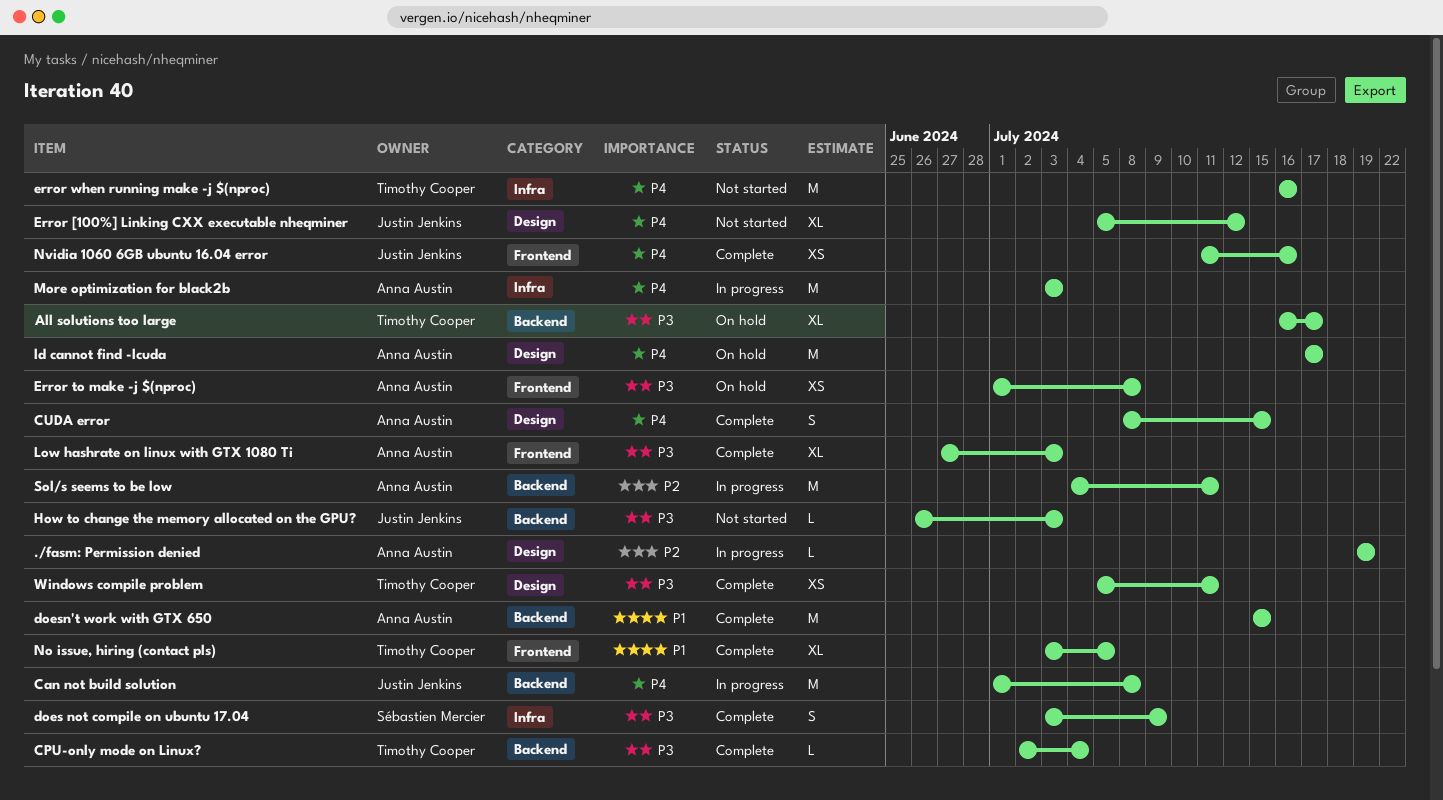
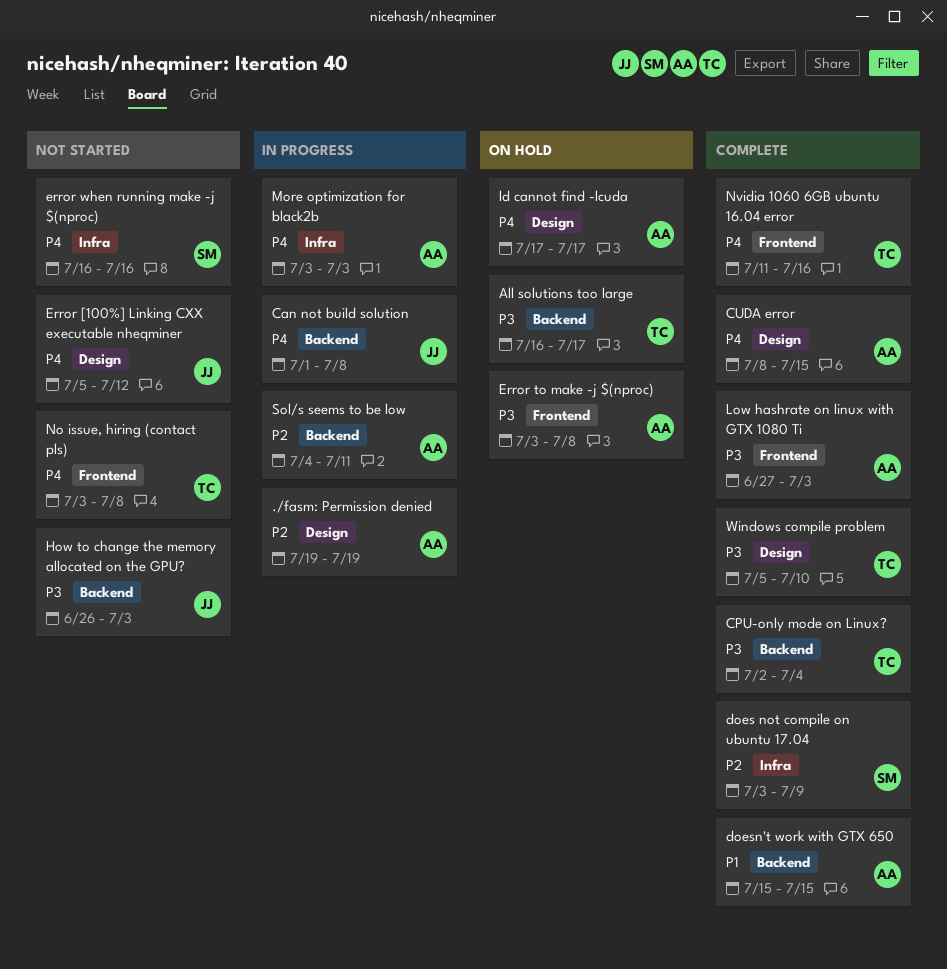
does not compile on ubuntu 17.04, priority: P3 -> P2
Error to make -j $(nproc), start: Jul 1 -> Jul 3
error when running make -j $(nproc), owner: Timothy Cooper -> Sébastien Mercier
No issue, hiring (contact pls), status: Complete -> Not started
No issue, hiring (contact pls), priority: P1 -> P4
No issue, hiring (contact pls), due: Jul 5 -> Jul 8
Nvidia 1060 6GB ubuntu 16.04 error, owner: Justin Jenkins -> Timothy Cooper
Windows compile problem, due: Jul 11 -> Jul 10

